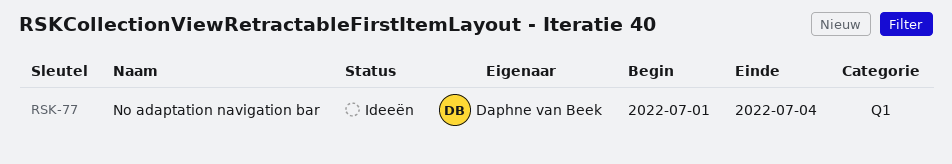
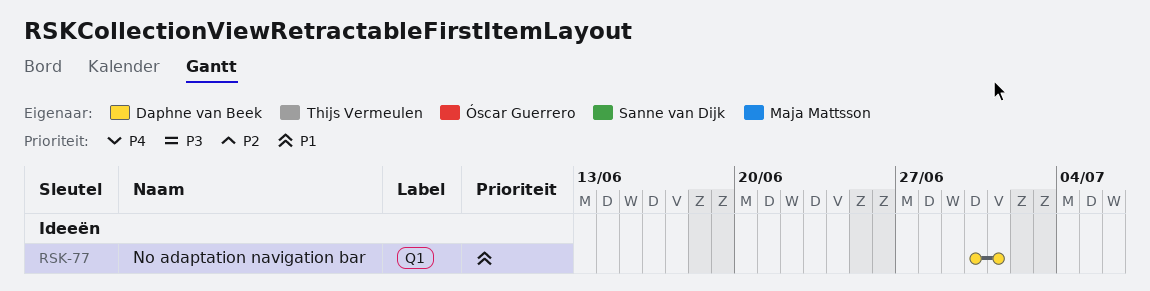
RSK-77, start: Jul 1 -> Jun 30
RSK-77, due: Jul 4 -> Jul 1

